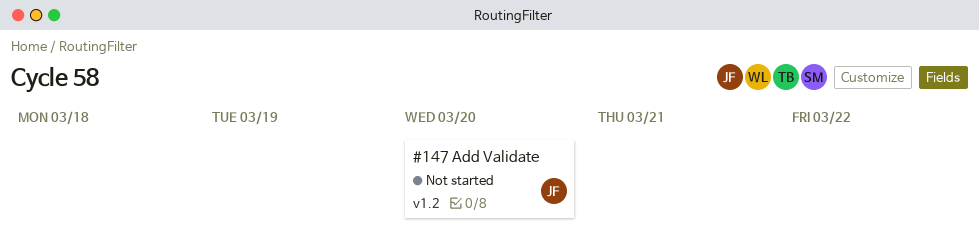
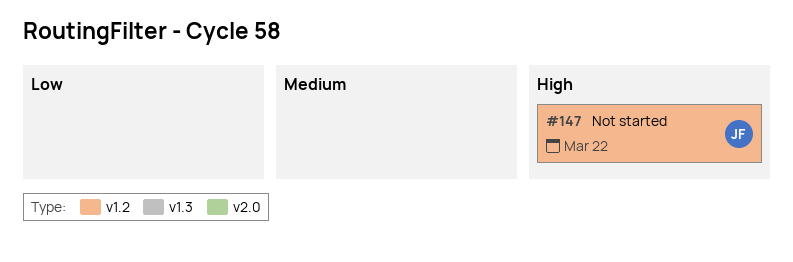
#147, due: Mar 20 -> Mar 22

